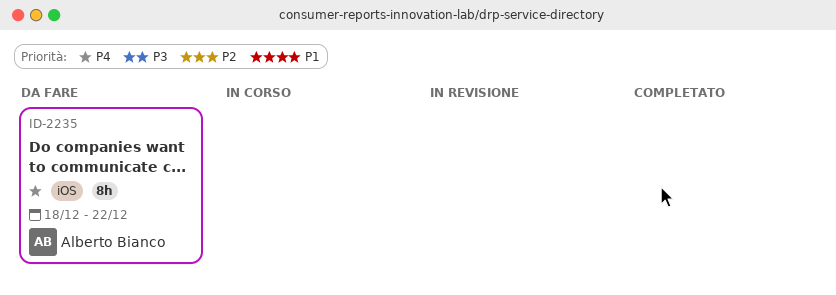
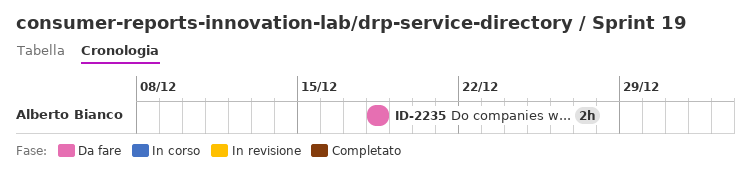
ID-2235, estimate: 8h -> 2h
ID-2235, due: Dec 22 -> Dec 18

